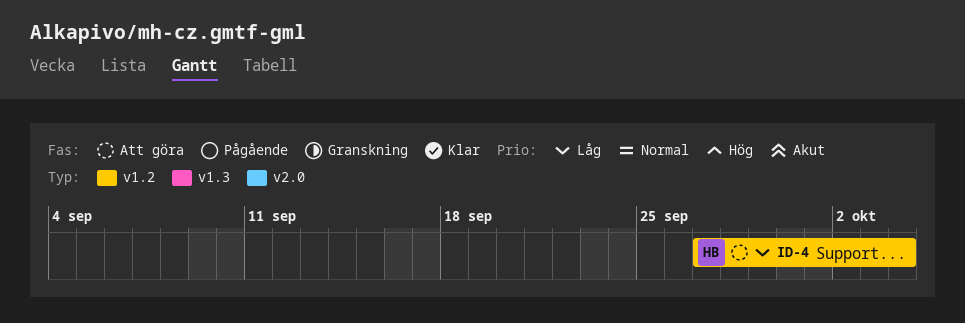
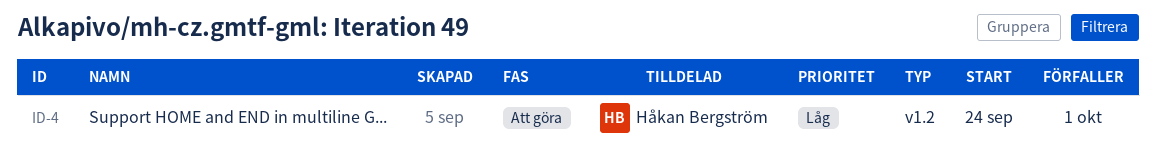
ID-4, start: Sep 27 -> Sep 24
ID-4, due: Oct 4 -> Oct 1

